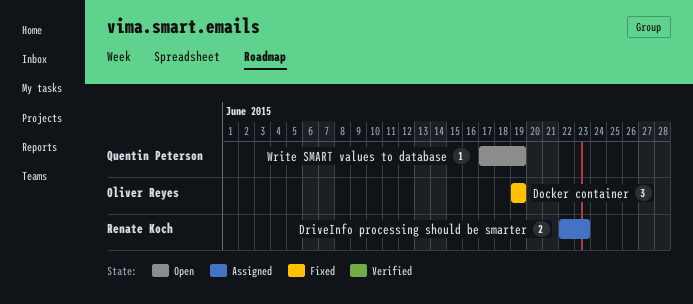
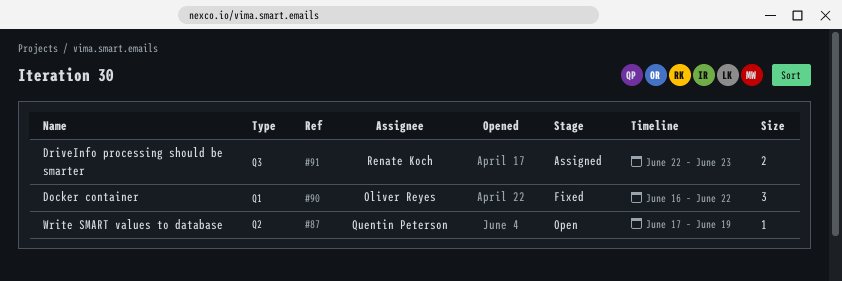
Docker container, start: Jun 19 -> Jun 16
Docker container, due: Jun 19 -> Jun 22

